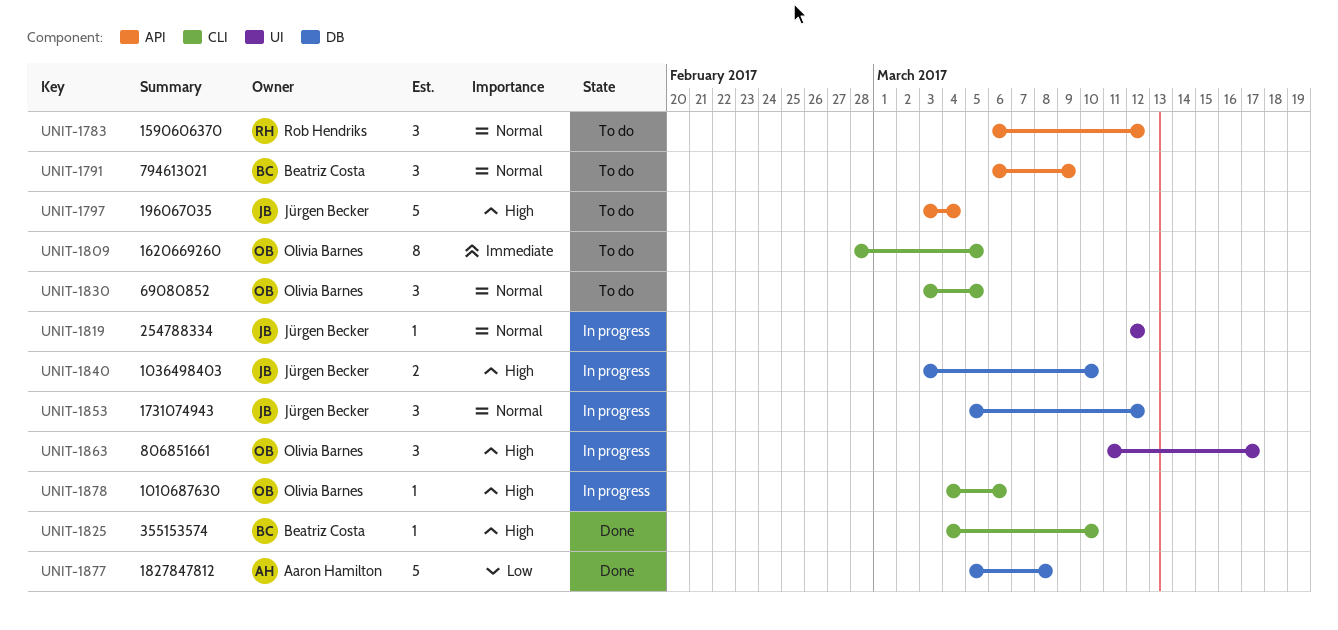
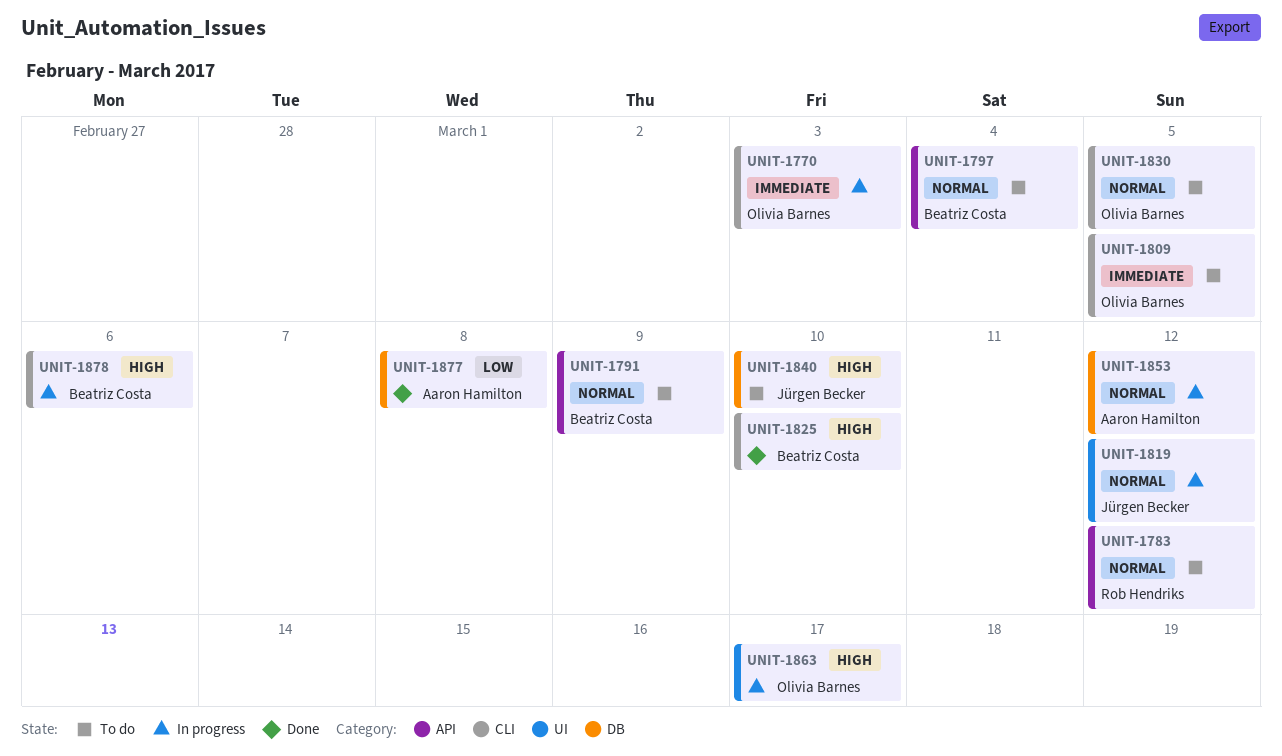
UNIT-1770: none -> present
UNIT-1797, owner: Jürgen Becker -> Beatriz Costa
UNIT-1797, priority: High -> Normal
UNIT-1840, status: In progress -> To do
UNIT-1853, owner: Jürgen Becker -> Aaron Hamilton
UNIT-1878, owner: Olivia Barnes -> Beatriz Costa

